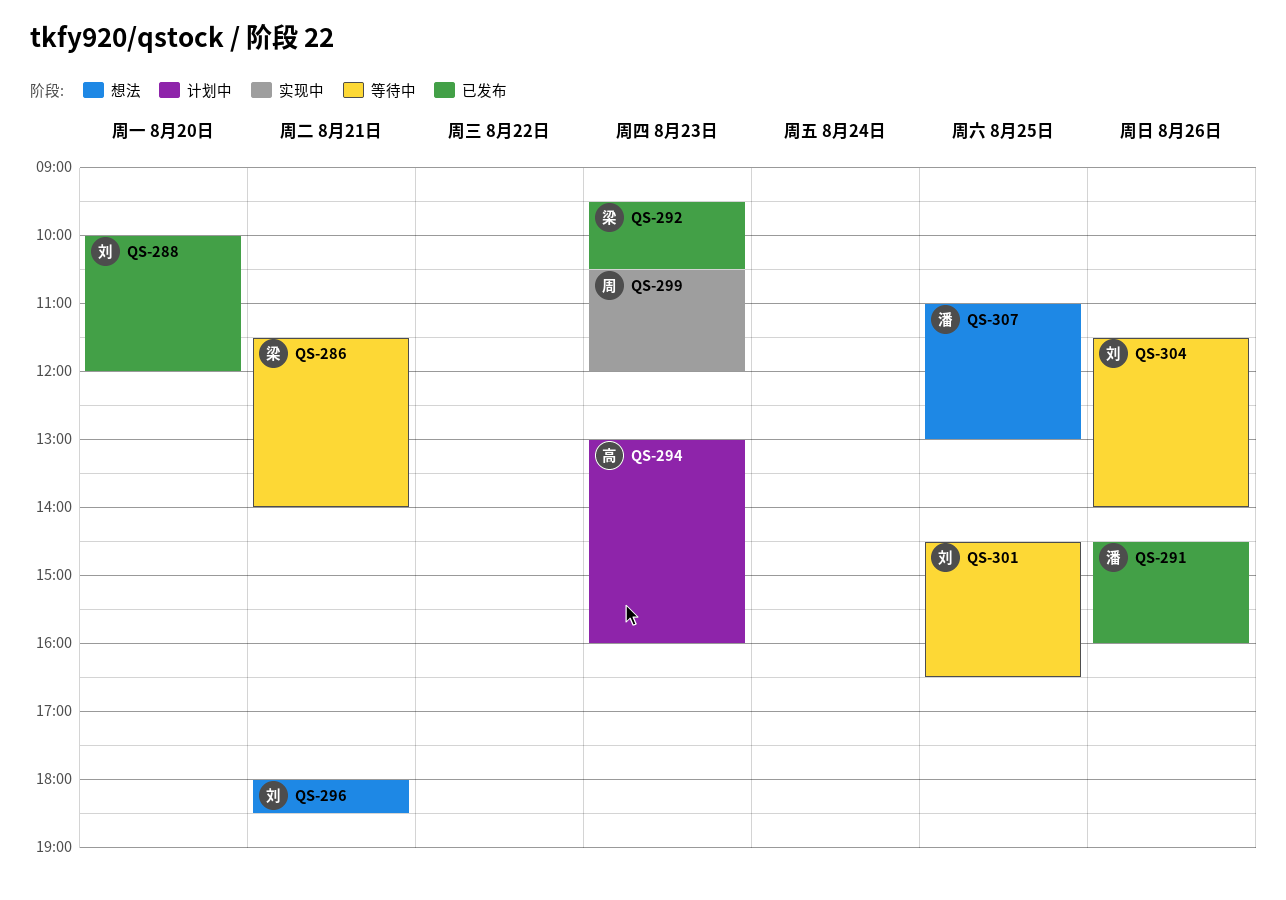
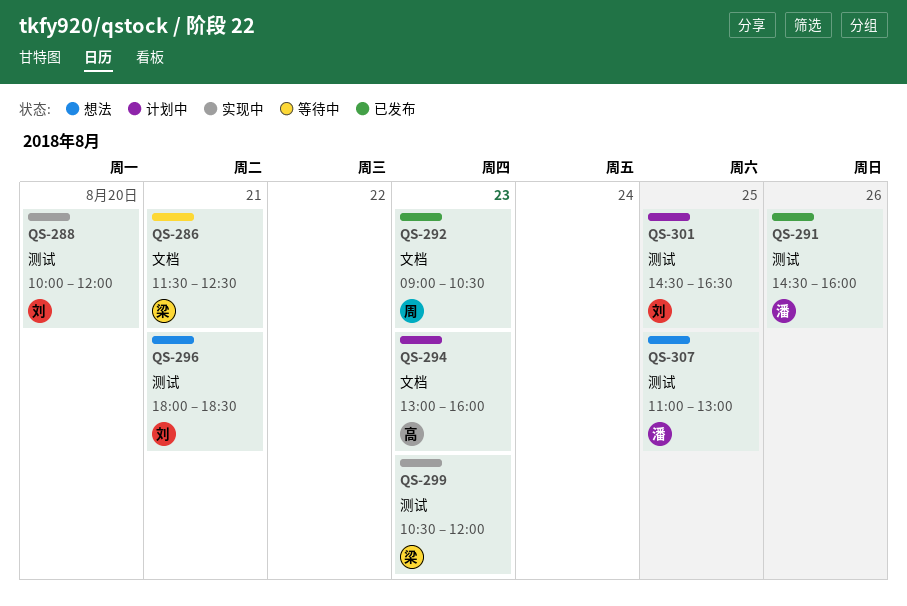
QS-286, ends: 14:00 -> 12:30
QS-288, status: 已发布 -> 实现中
QS-292, owner: 梁 -> 周
QS-292, begins: 09:30 -> 09:00
QS-299, owner: 周 -> 梁
QS-301, status: 等待中 -> 计划中
QS-304: present -> none

